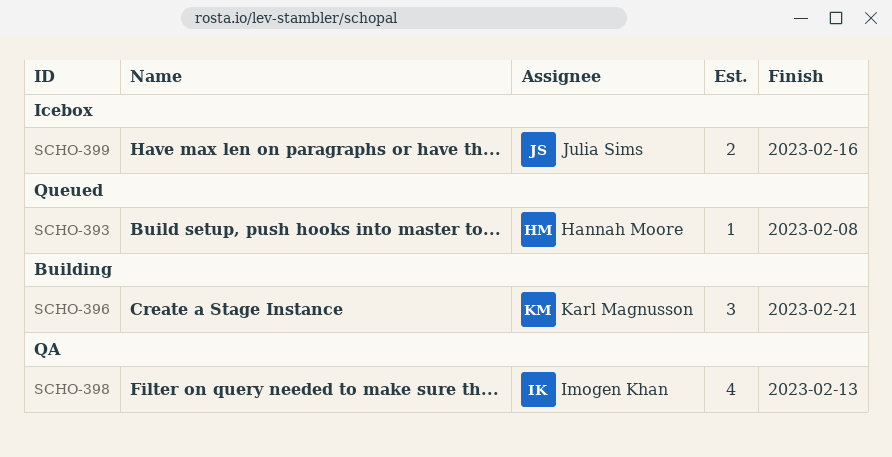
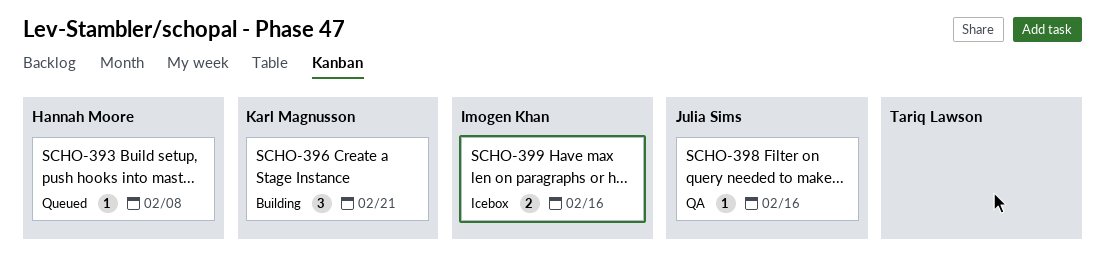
SCHO-398, owner: Imogen Khan -> Julia Sims
SCHO-398, estimate: 4 -> 1
SCHO-398, due: Feb 13 -> Feb 16
SCHO-399, owner: Julia Sims -> Imogen Khan

